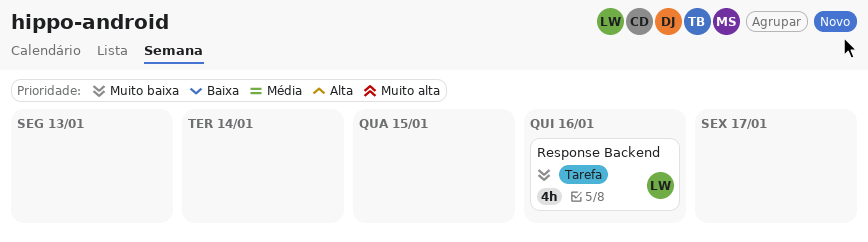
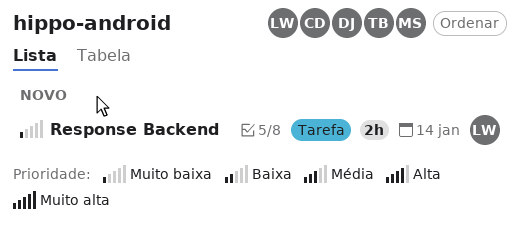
Response Backend, estimate: 4h -> 2h
Response Backend, due: Jan 16 -> Jan 14

